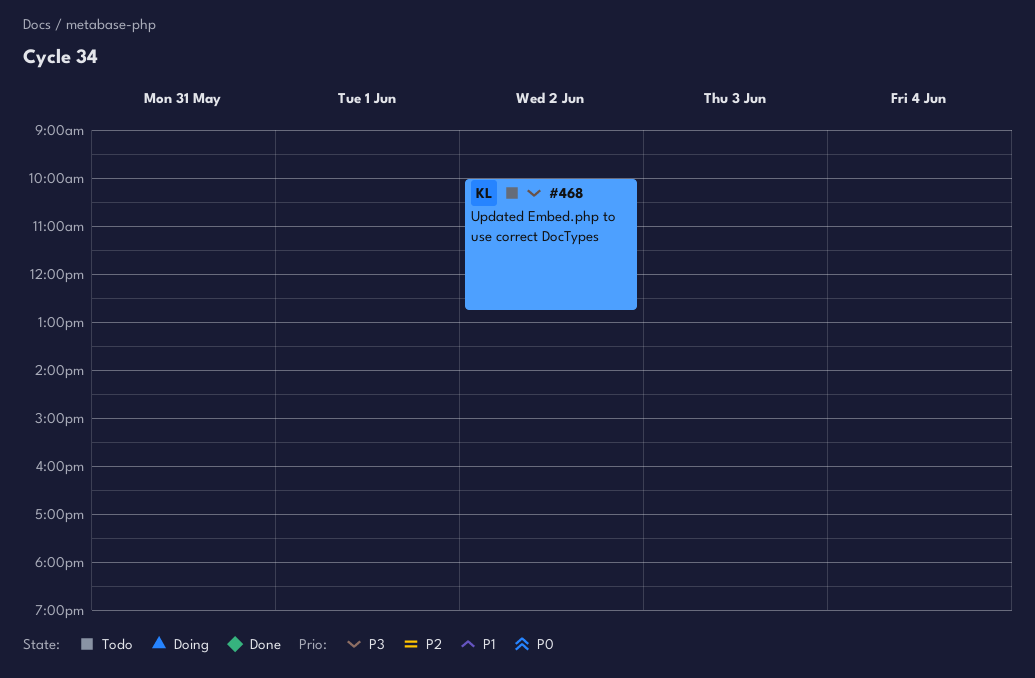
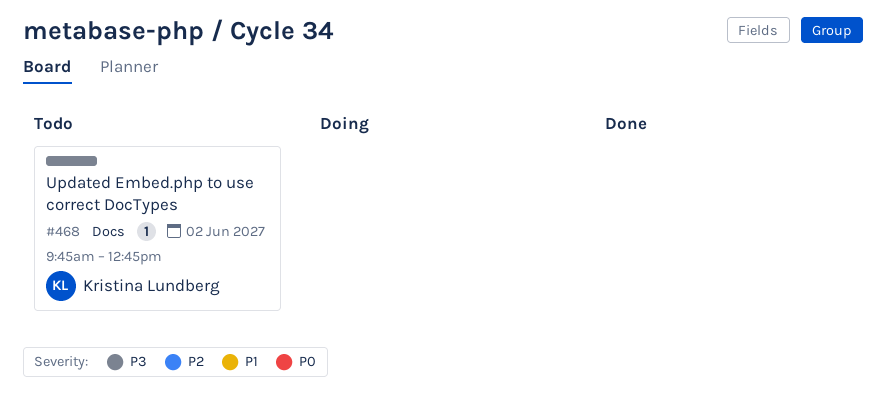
#468, begins: 10:00 -> 09:45

